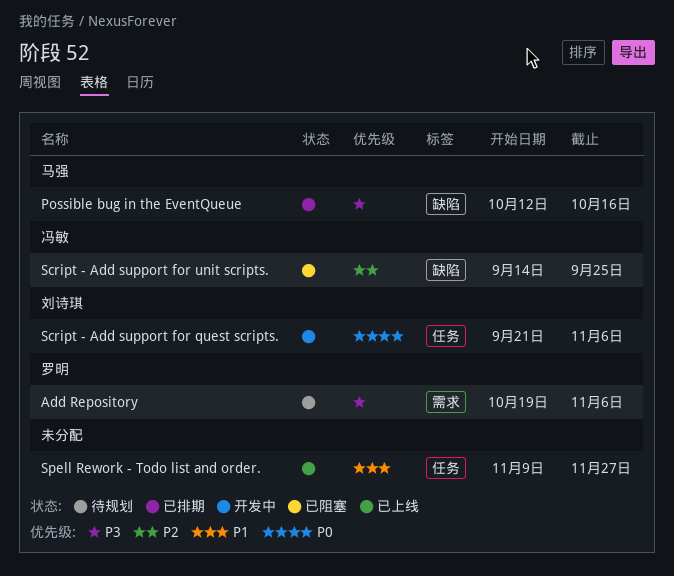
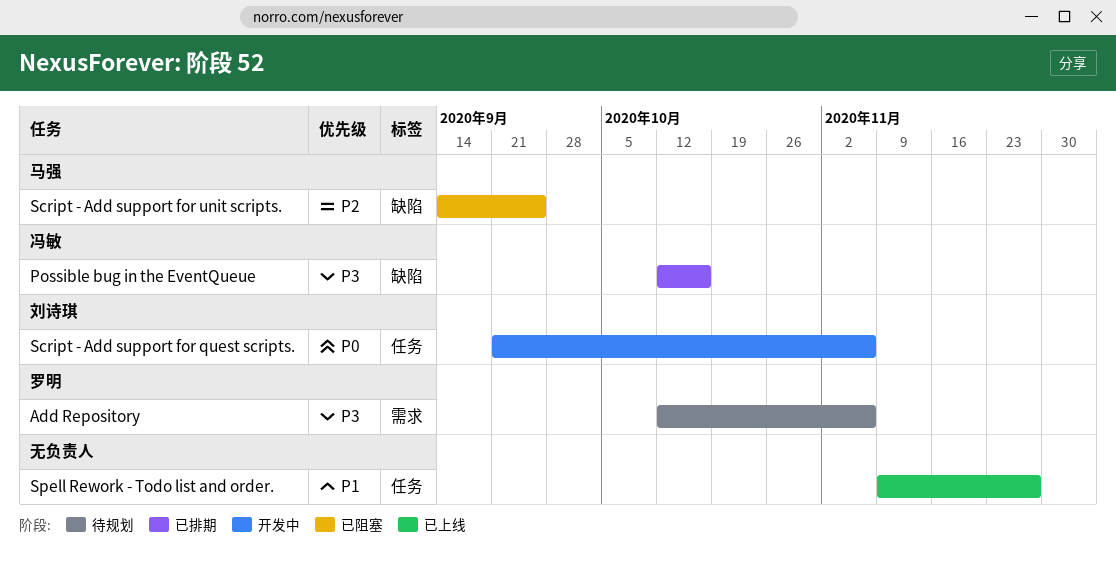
Add Repository, start: Oct 19 -> Oct 12
Possible bug in the EventQueue, owner: 马强 -> 冯敏
Script - Add support for unit scripts., owner: 冯敏 -> 马强

